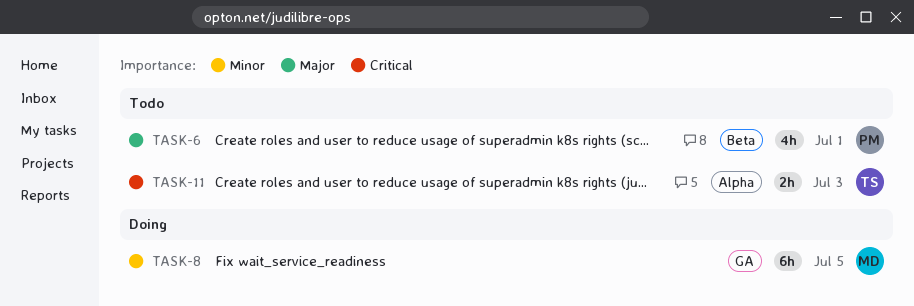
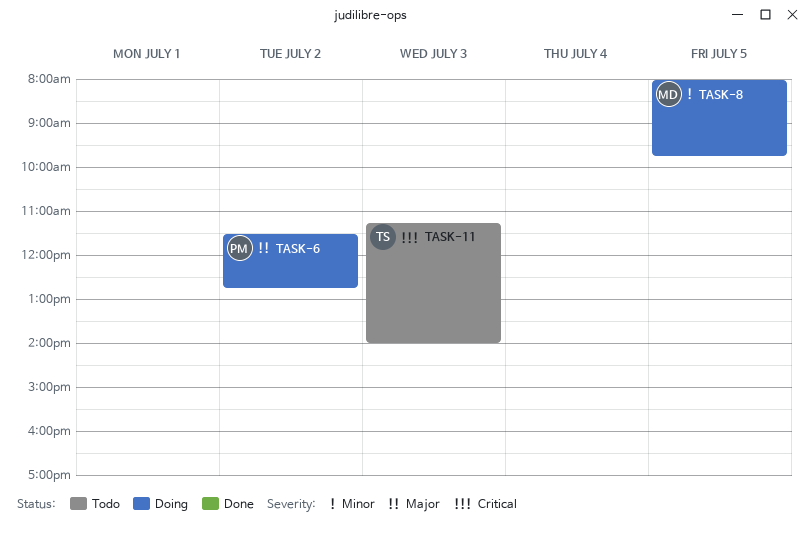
TASK-6, status: Todo -> Doing
TASK-6, day: Jul 1 -> Jul 2

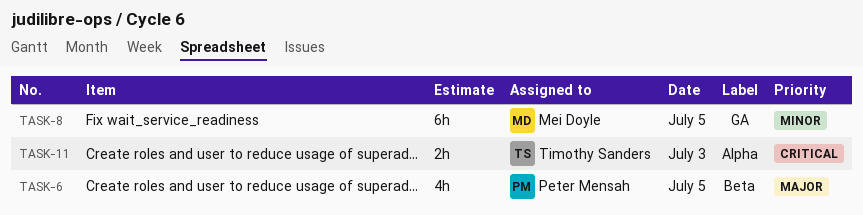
TASK-6, day: Jul 2 -> Jul 5

